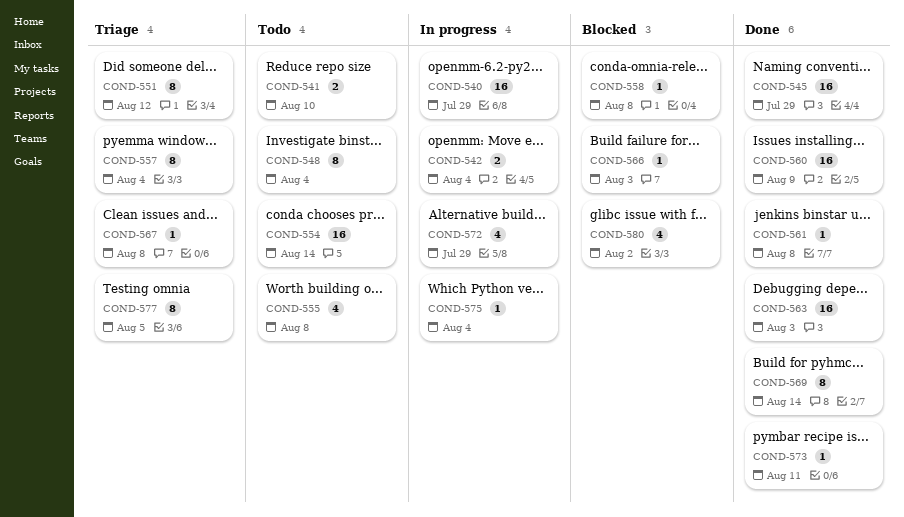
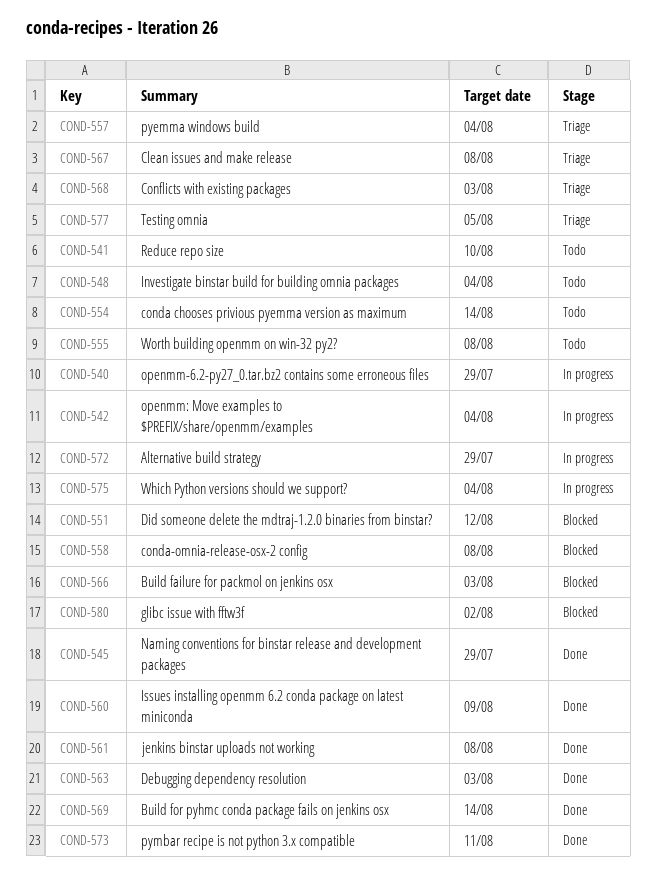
COND-551, status: Triage -> Blocked
COND-568: none -> present

